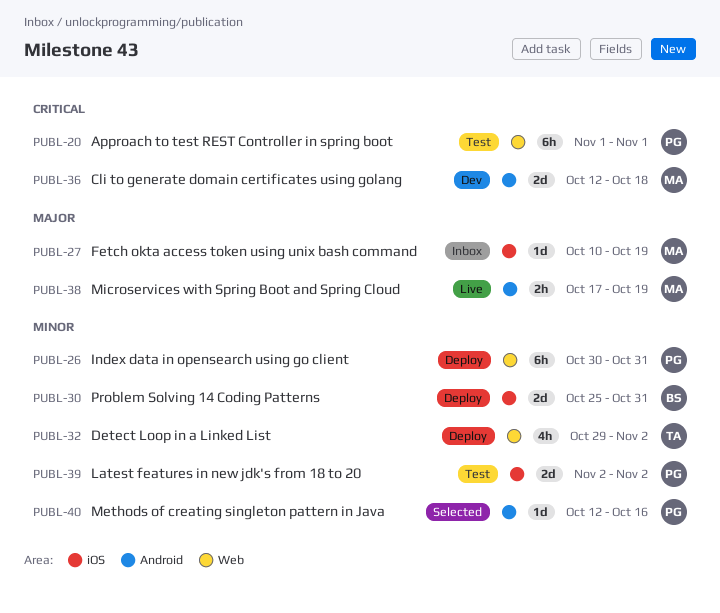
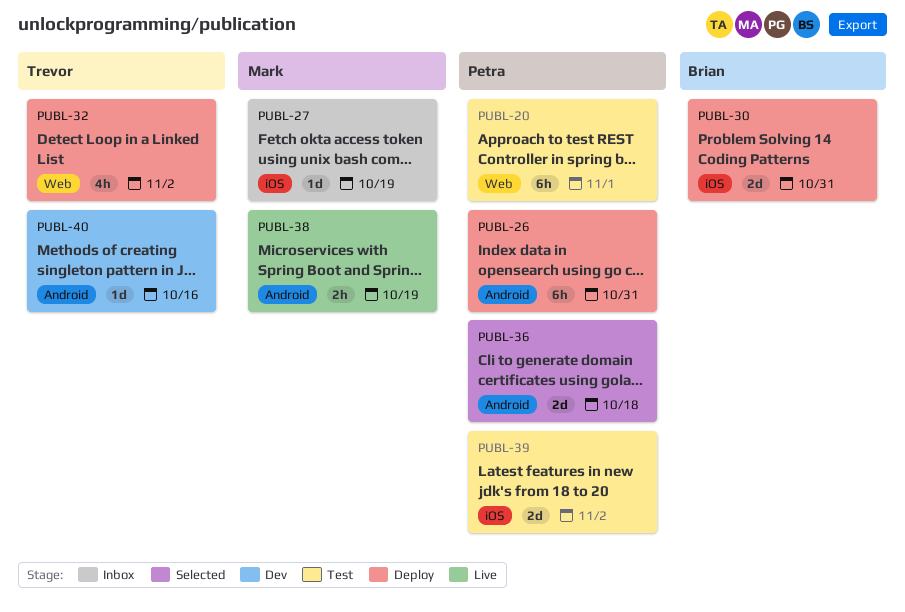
PUBL-26, label: Web -> Android
PUBL-36, status: Dev -> Selected
PUBL-36, owner: Mark -> Petra
PUBL-40, status: Selected -> Dev
PUBL-40, owner: Petra -> Trevor

